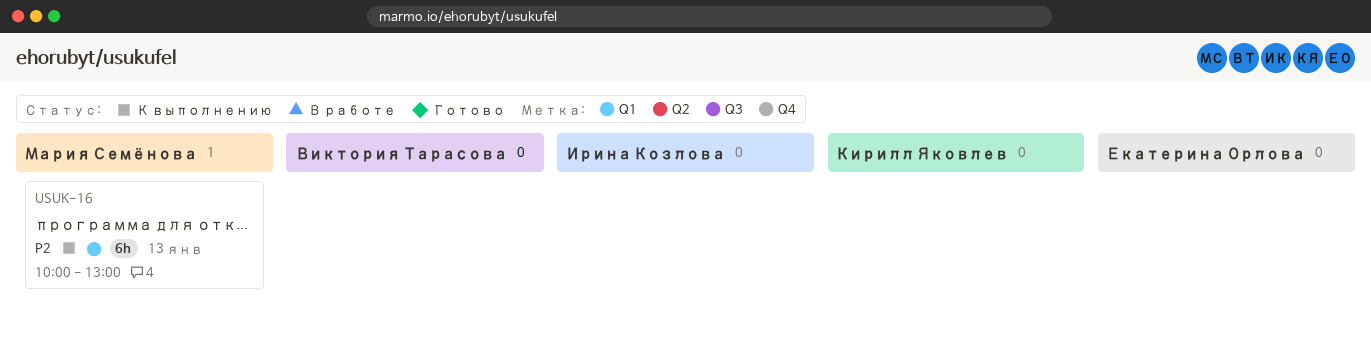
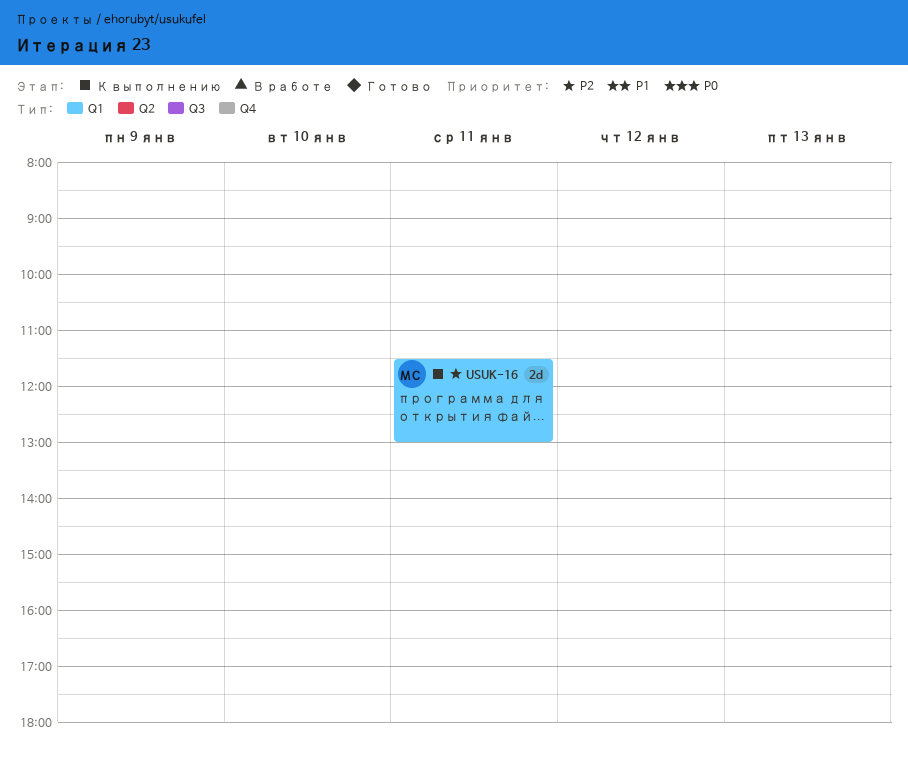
USUK-16, estimate: 6h -> 2d
USUK-16, day: Jan 13 -> Jan 11
USUK-16, begins: 10:00 -> 11:30

